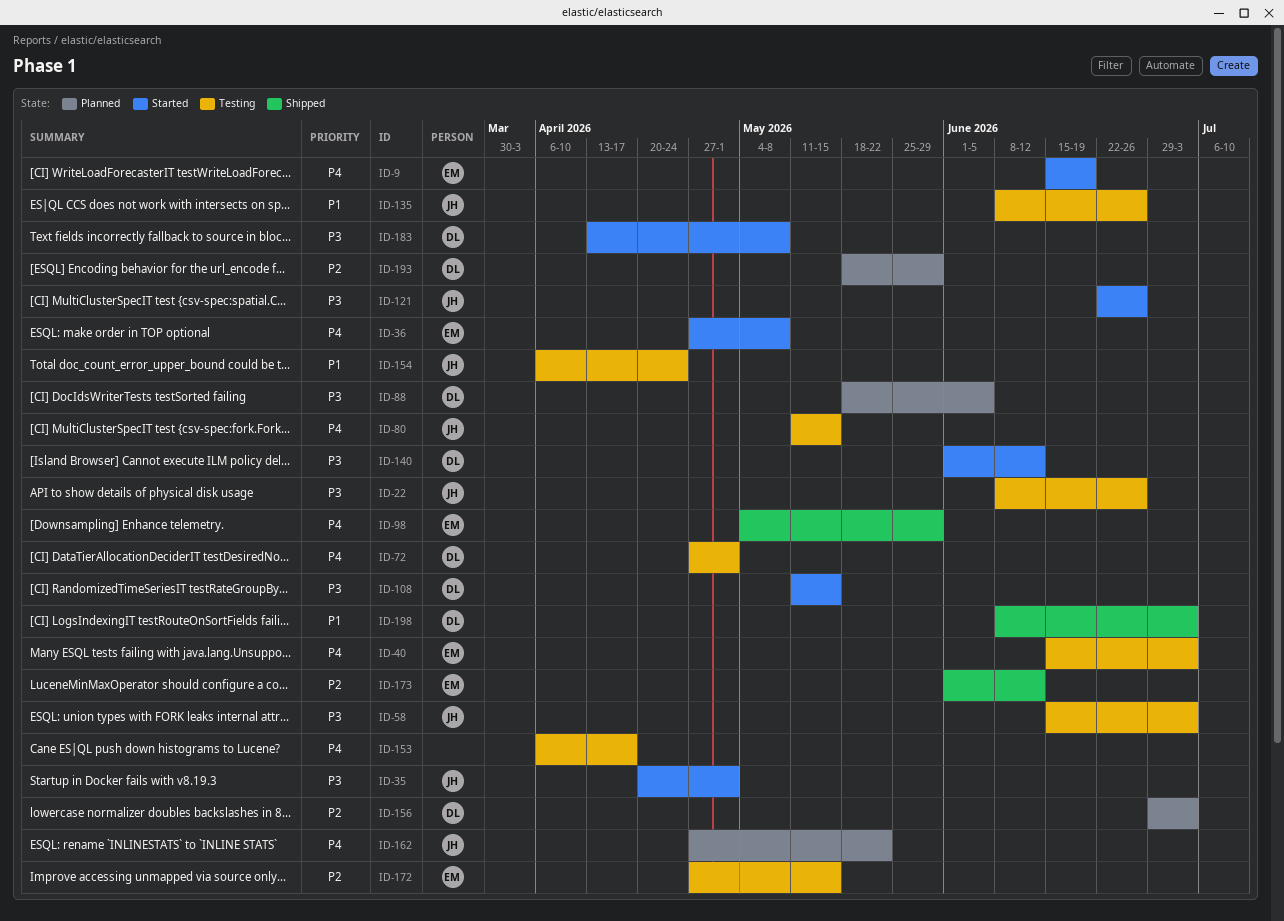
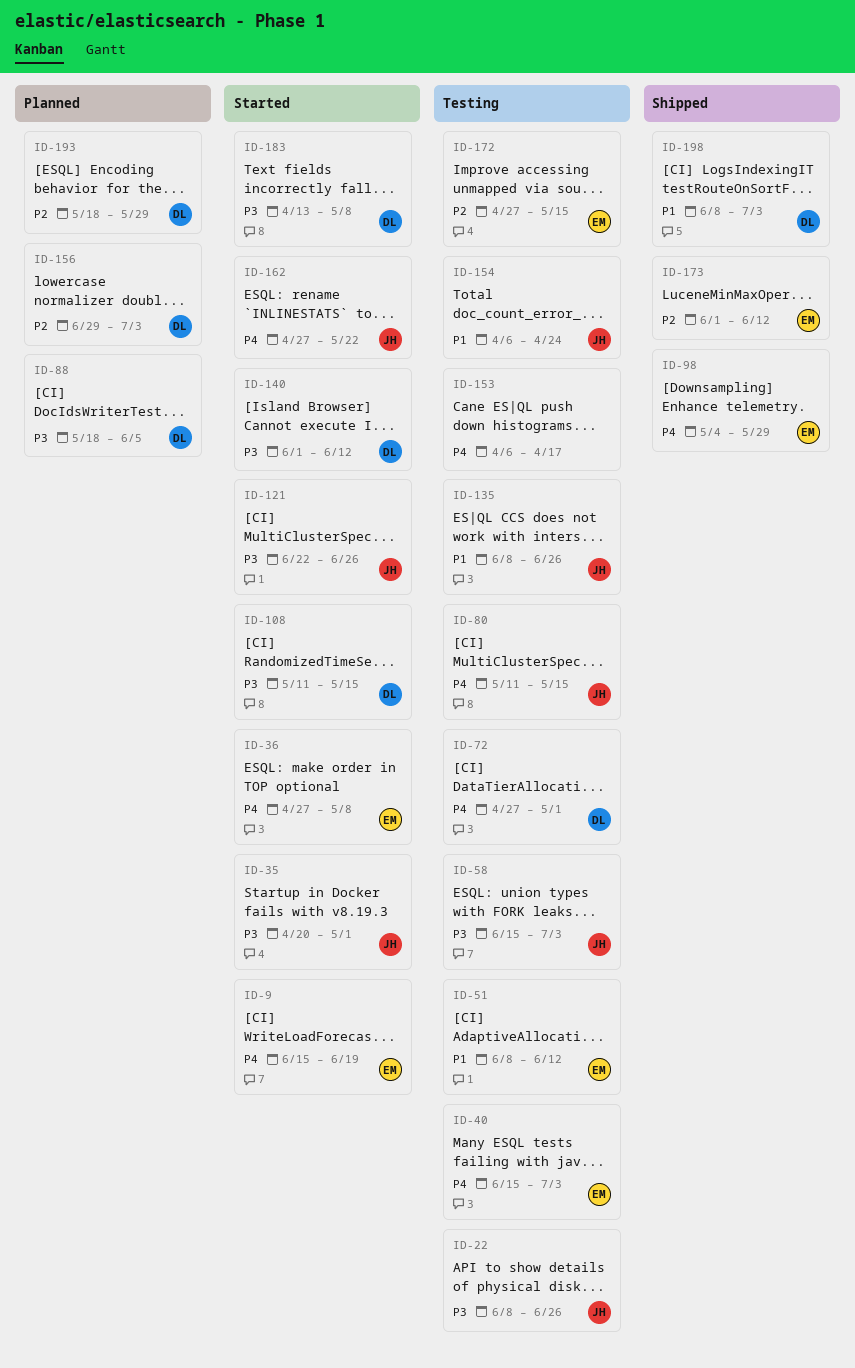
ID-51: none -> present
ID-162, status: Planned -> Started

